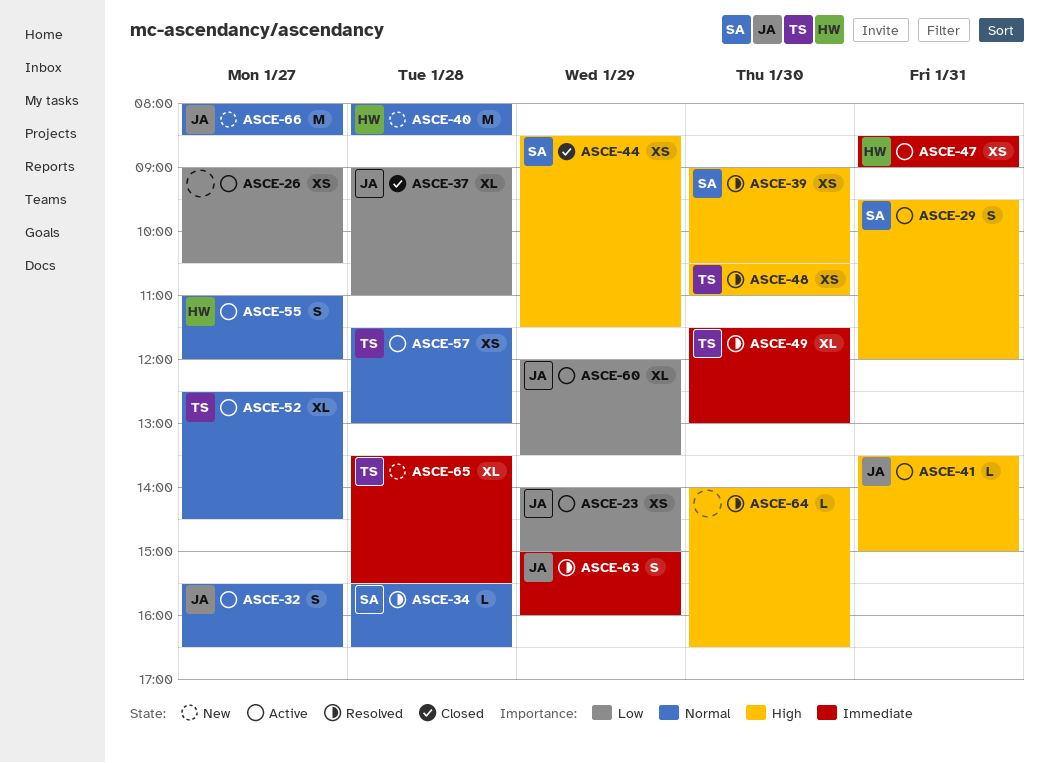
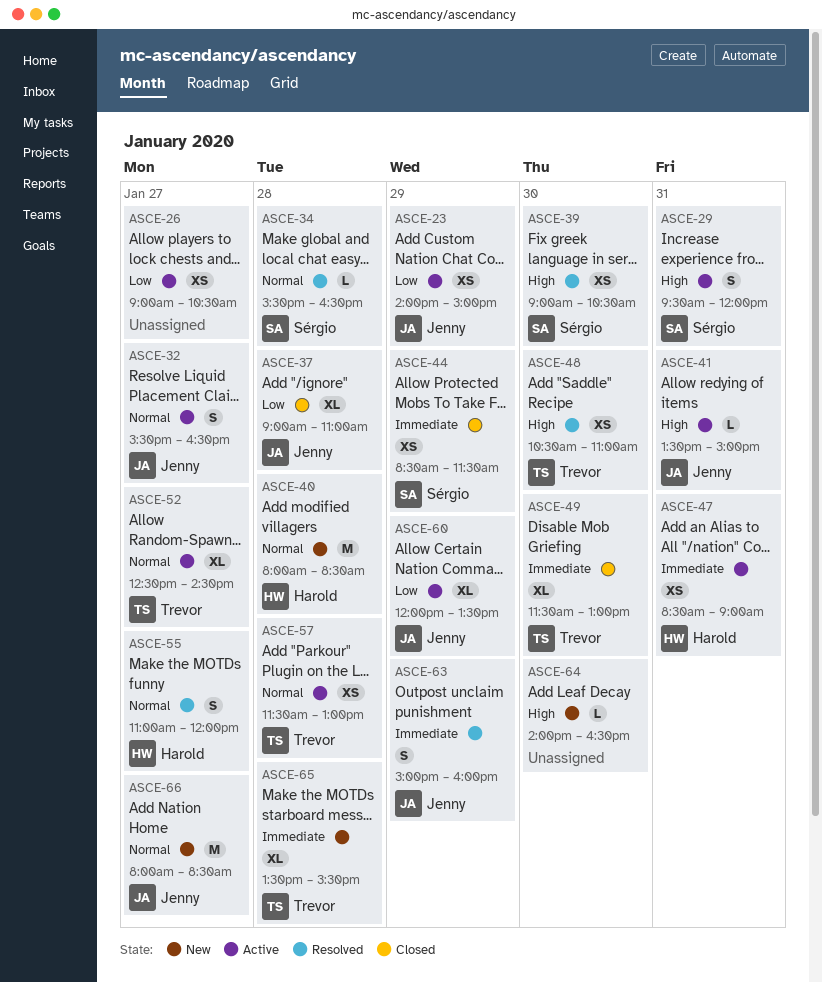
ASCE-44, priority: High -> Immediate
ASCE-49, status: Resolved -> Closed
ASCE-55, status: Active -> Resolved
ASCE-64, status: Resolved -> New

